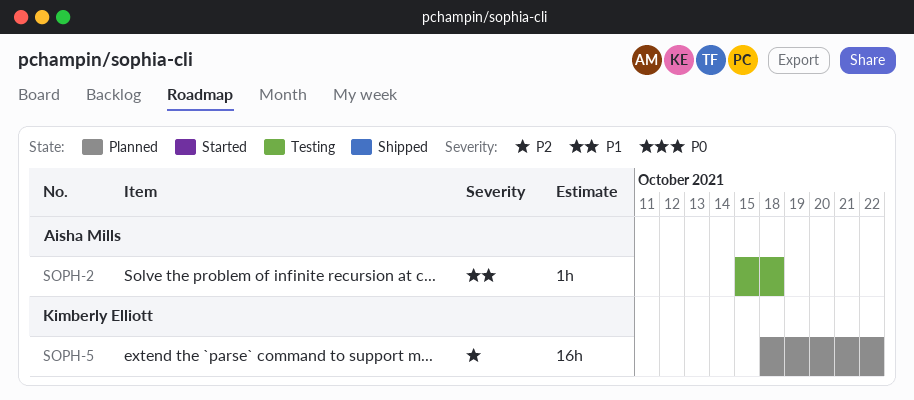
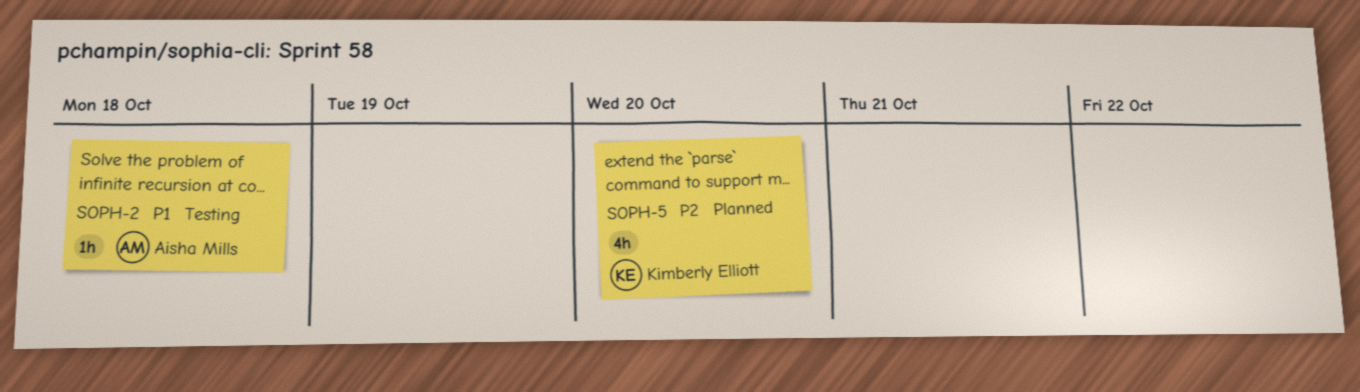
SOPH-5, estimate: 16h -> 4h
SOPH-5, due: Oct 22 -> Oct 20

